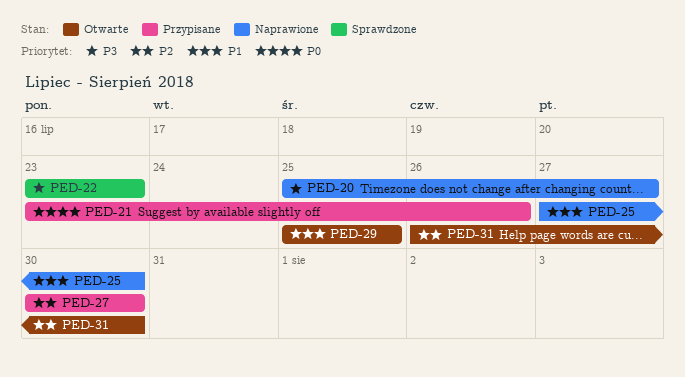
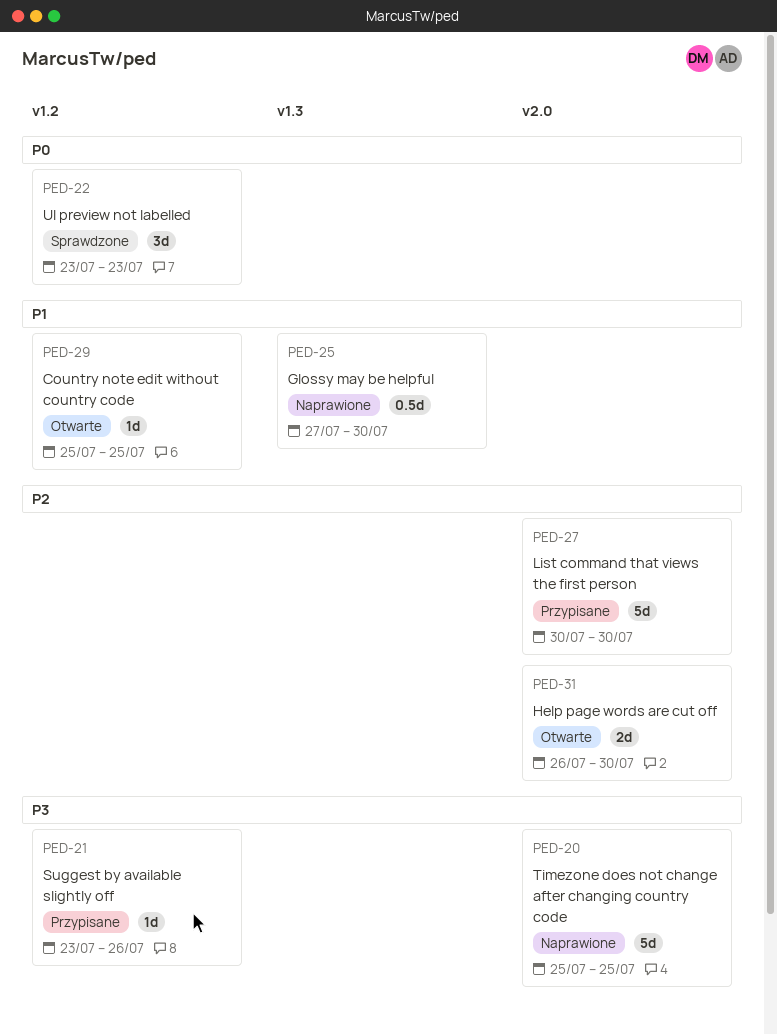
PED-20, due: Jul 27 -> Jul 25
PED-21, priority: P0 -> P3
PED-22, priority: P3 -> P0

